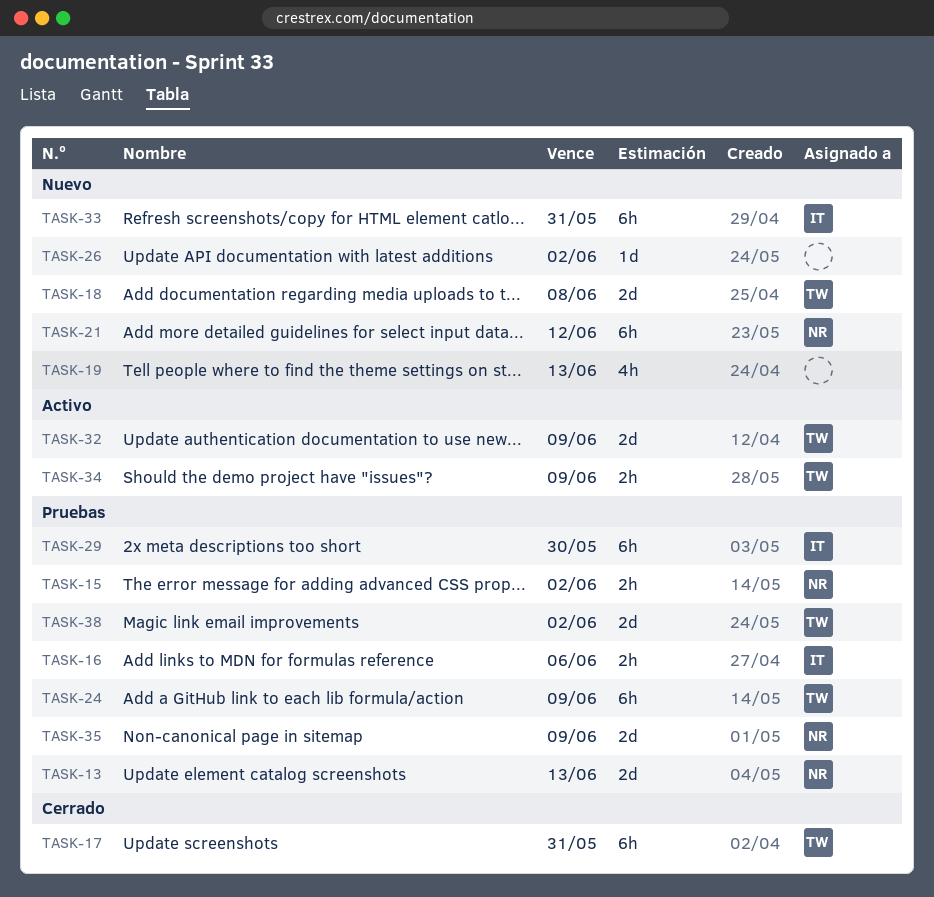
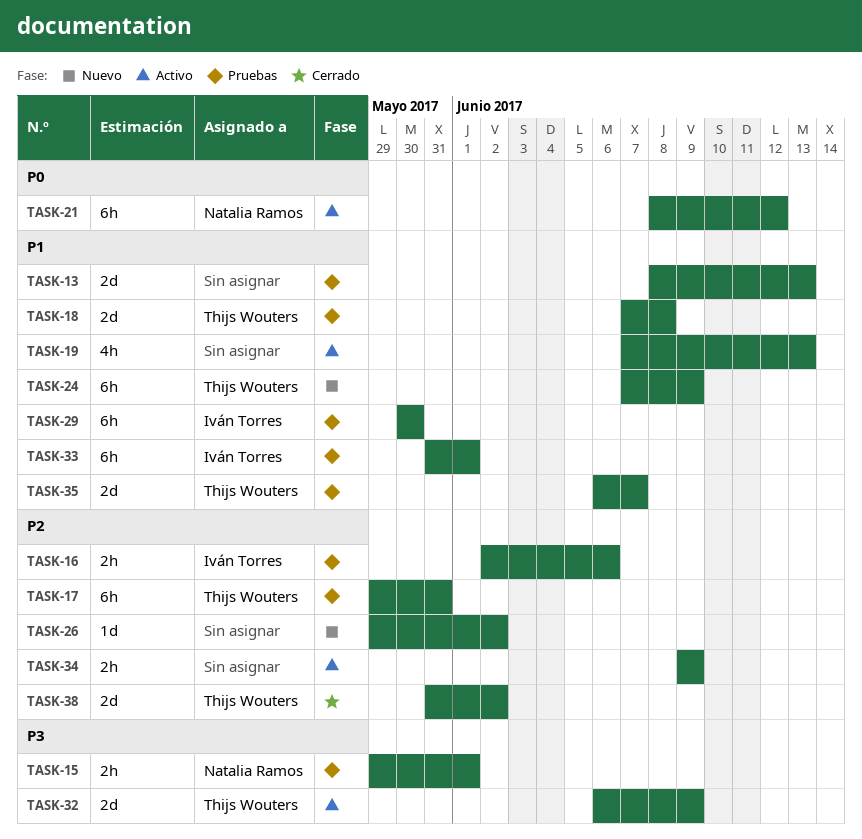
TASK-13, owner: Natalia Ramos -> none
TASK-15, due: Jun 2 -> Jun 1
TASK-17, status: Cerrado -> Pruebas
TASK-18, status: Nuevo -> Pruebas
TASK-19, status: Nuevo -> Activo
TASK-21, status: Nuevo -> Activo
TASK-24, status: Pruebas -> Nuevo
TASK-33, status: Nuevo -> Pruebas
TASK-33, due: May 31 -> Jun 1
TASK-34, owner: Thijs Wouters -> none
TASK-35, owner: Natalia Ramos -> Thijs Wouters
TASK-35, due: Jun 9 -> Jun 7
TASK-38, status: Pruebas -> Cerrado

